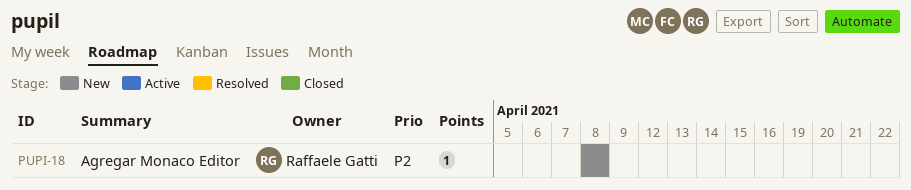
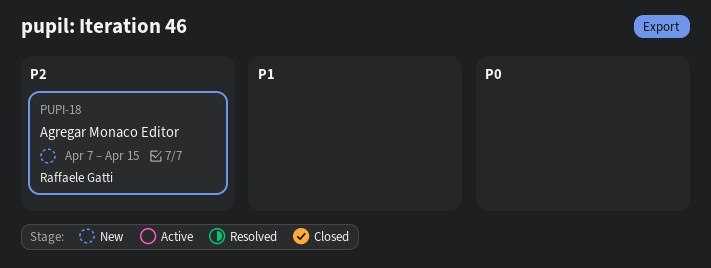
PUPI-18, start: Apr 8 -> Apr 7
PUPI-18, due: Apr 8 -> Apr 15

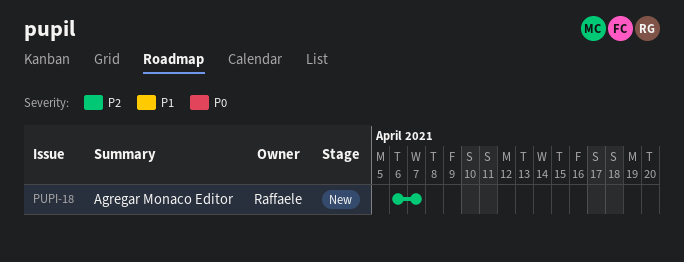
PUPI-18, start: Apr 7 -> Apr 6
PUPI-18, due: Apr 15 -> Apr 7

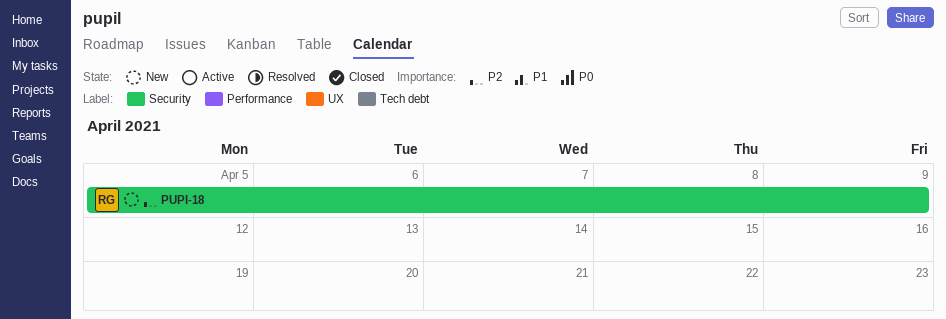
PUPI-18, start: Apr 6 -> Apr 5
PUPI-18, due: Apr 7 -> Apr 9

